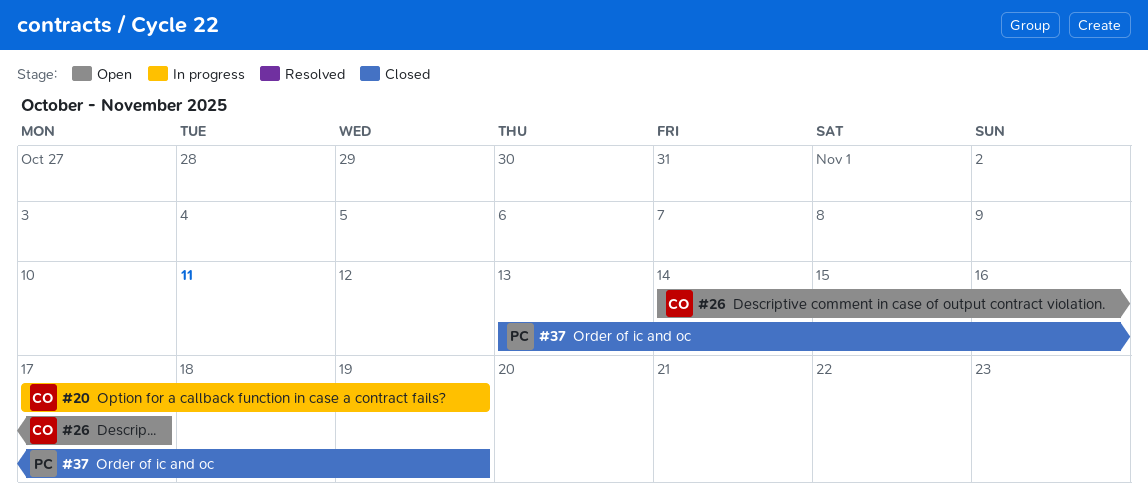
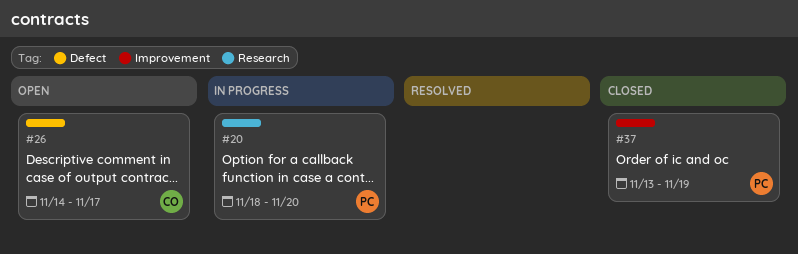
#20, owner: CO -> PC
#20, start: Nov 17 -> Nov 18
#20, due: Nov 19 -> Nov 20

